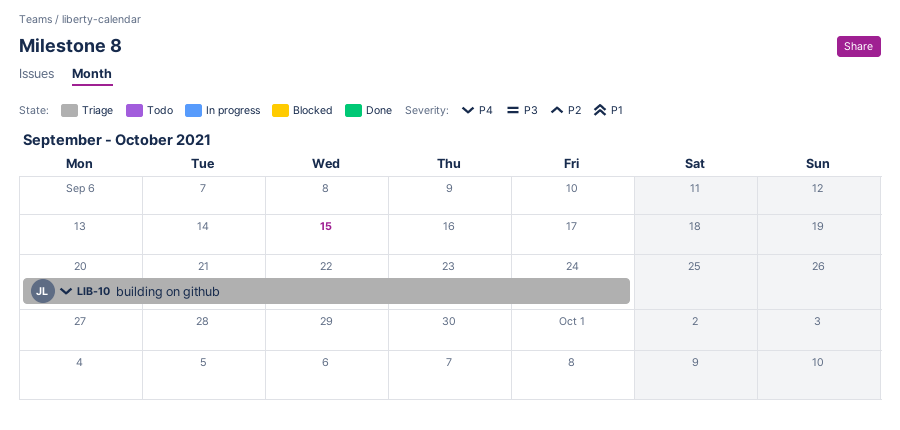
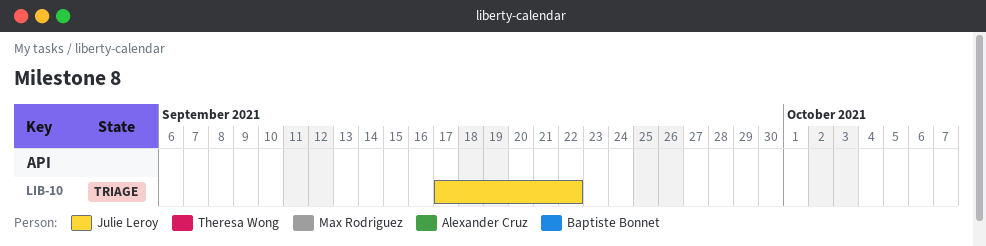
LIB-10, start: Sep 20 -> Sep 17
LIB-10, due: Sep 24 -> Sep 22

